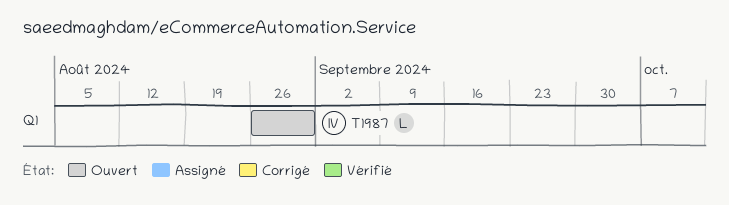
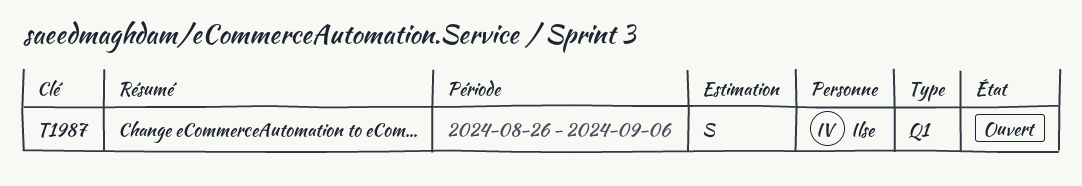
T1987, estimate: L -> S
T1987, due: Aug 30 -> Sep 6

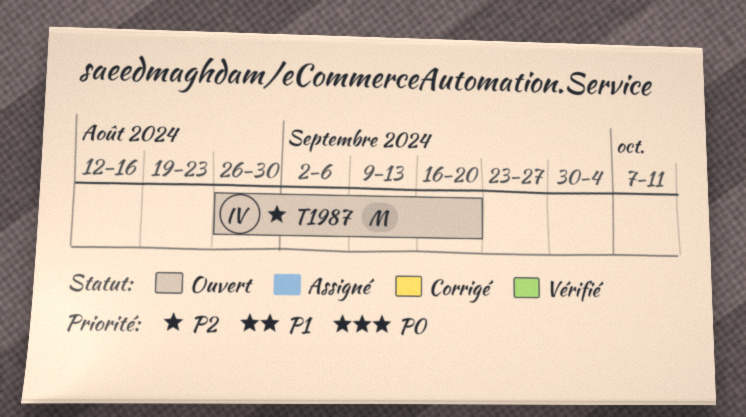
T1987, estimate: S -> M
T1987, due: Sep 6 -> Sep 20

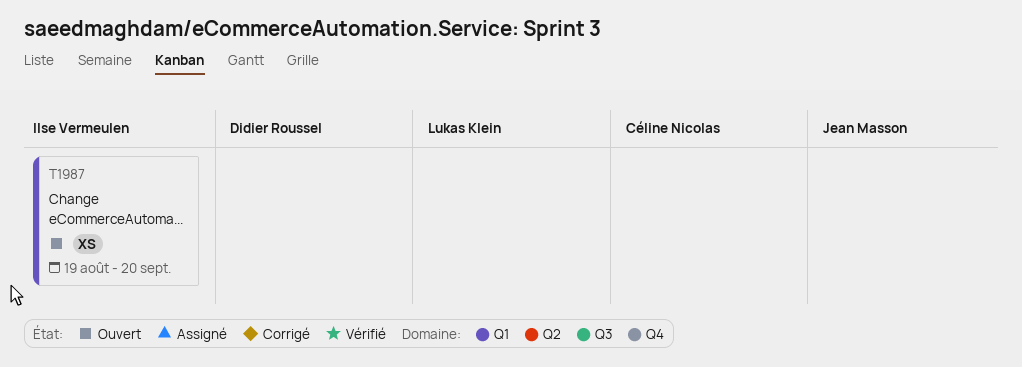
T1987, estimate: M -> XS
T1987, start: Aug 26 -> Aug 19

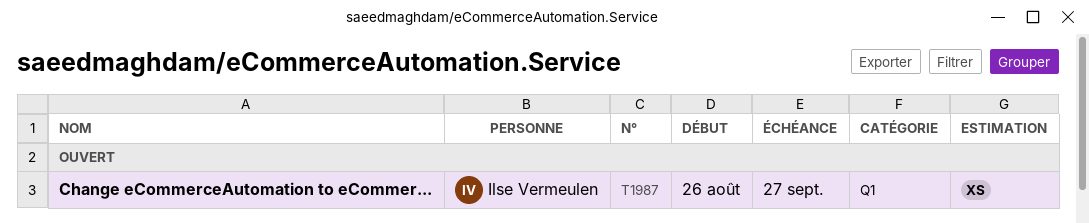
T1987, start: Aug 19 -> Aug 26
T1987, due: Sep 20 -> Sep 27

